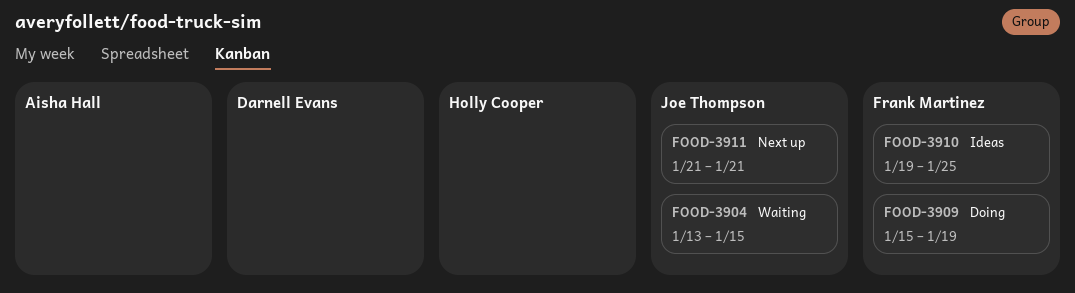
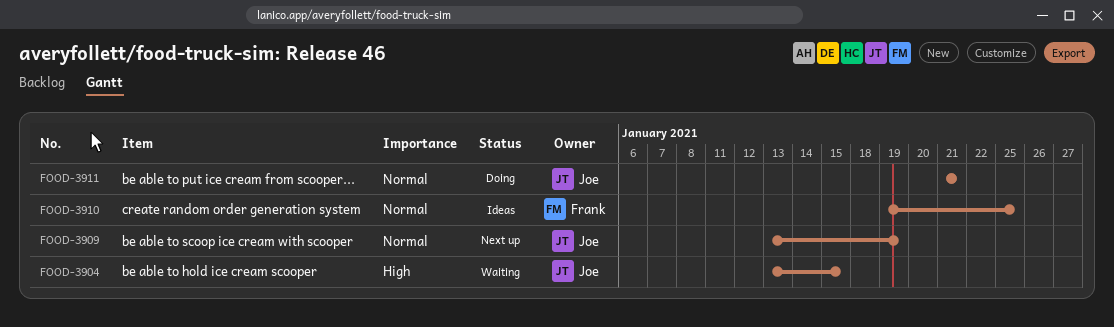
FOOD-3909, status: Doing -> Next up
FOOD-3909, owner: Frank Martinez -> Joe Thompson
FOOD-3909, start: Jan 15 -> Jan 13
FOOD-3911, status: Next up -> Doing

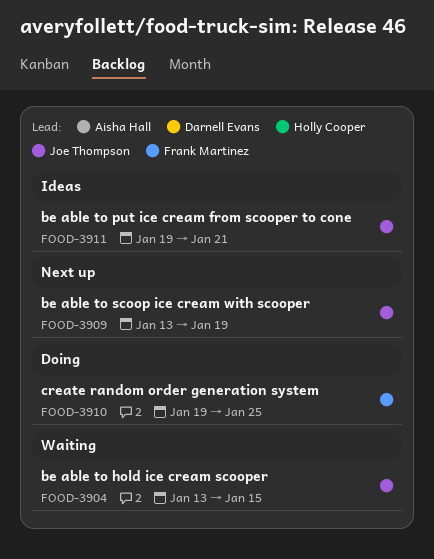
FOOD-3910, status: Ideas -> Doing
FOOD-3911, status: Doing -> Ideas
FOOD-3911, start: Jan 21 -> Jan 19

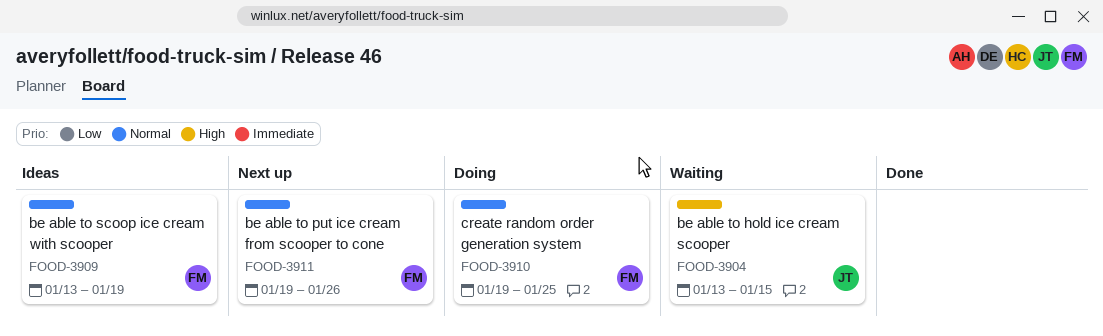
FOOD-3909, status: Next up -> Ideas
FOOD-3909, owner: Joe Thompson -> Frank Martinez
FOOD-3911, status: Ideas -> Next up
FOOD-3911, owner: Joe Thompson -> Frank Martinez
FOOD-3911, due: Jan 21 -> Jan 26

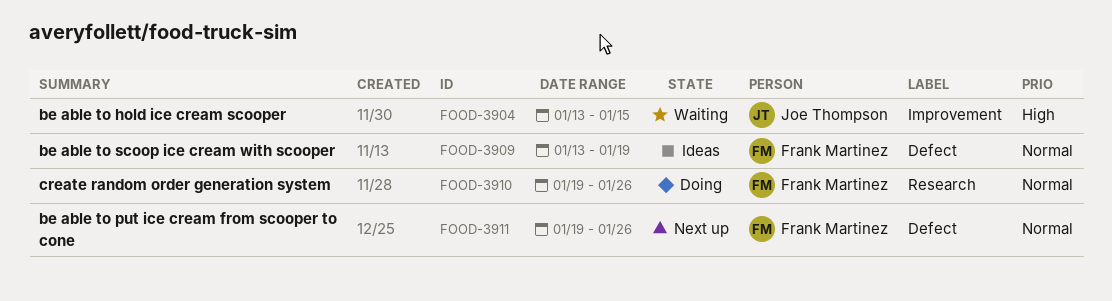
FOOD-3910, due: Jan 25 -> Jan 26

